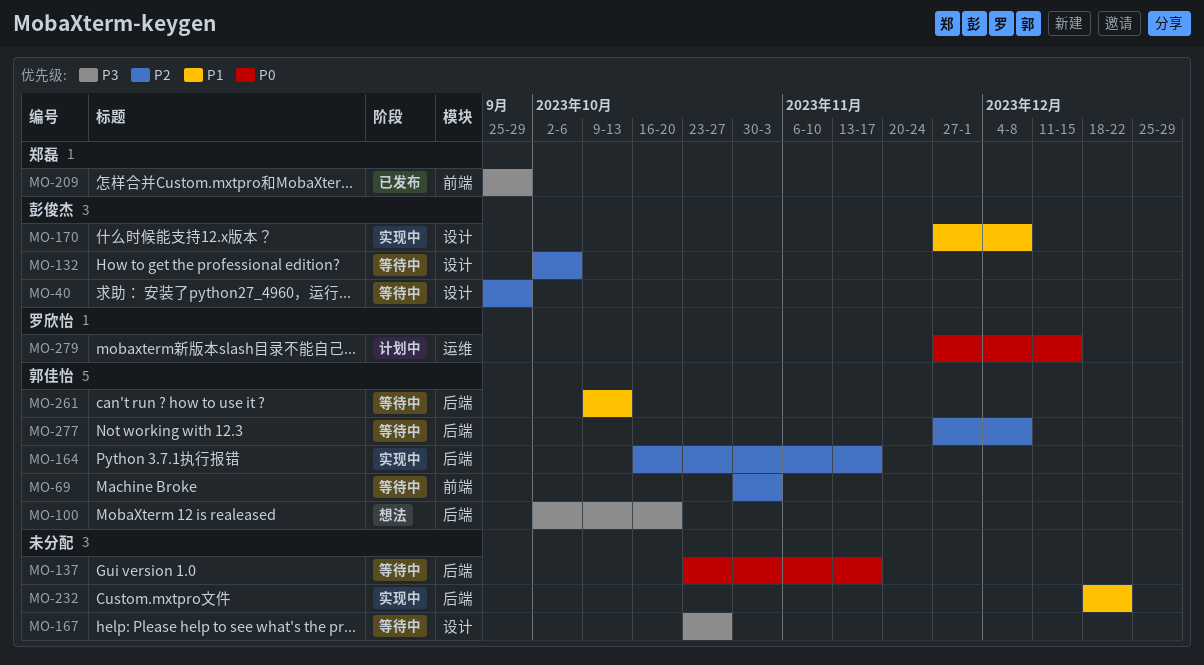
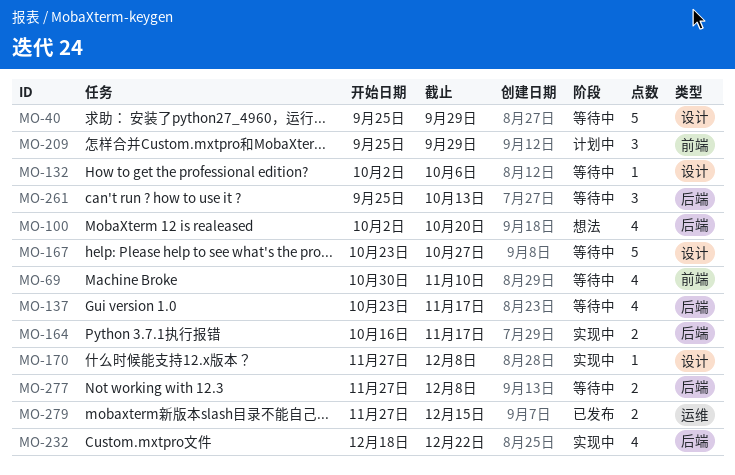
MO-69, due: Nov 3 -> Nov 10
MO-209, status: 已发布 -> 计划中
MO-261, start: Oct 9 -> Sep 25
MO-279, status: 计划中 -> 已发布

